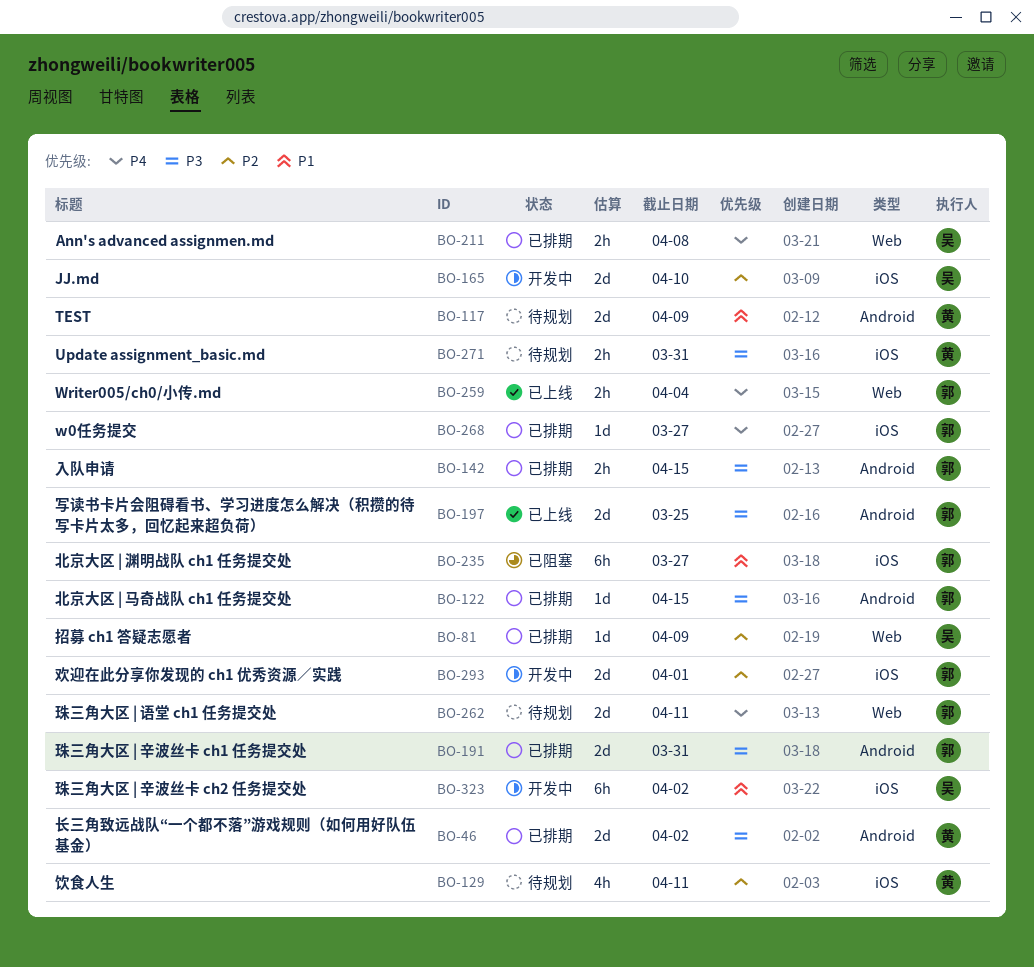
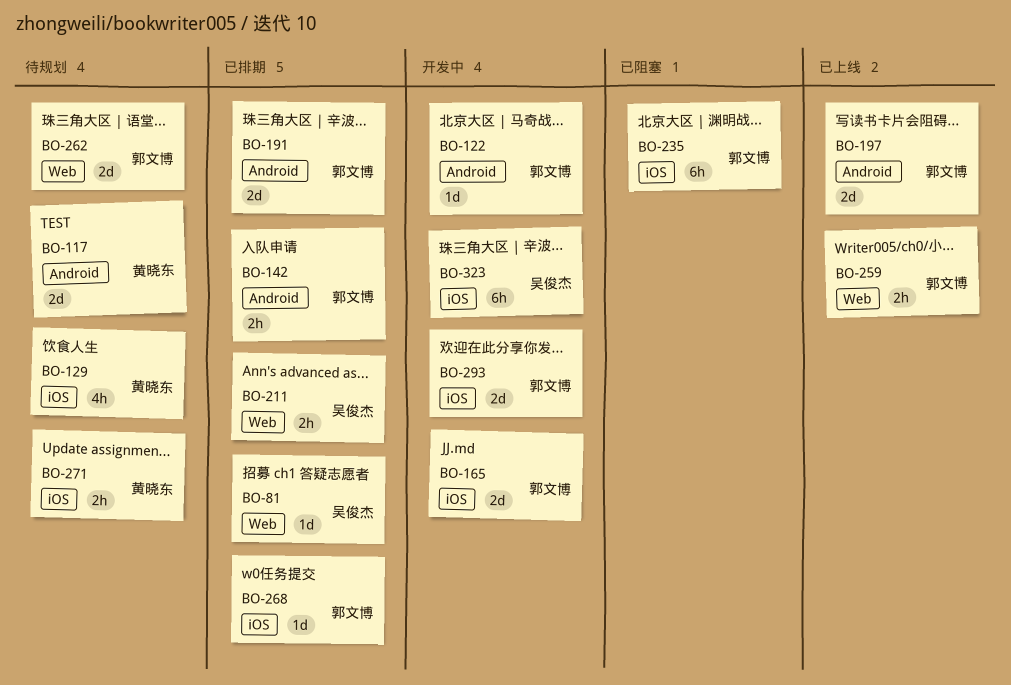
BO-46: present -> none
BO-122, status: 已排期 -> 开发中
BO-165, owner: 吴俊杰 -> 郭文博

